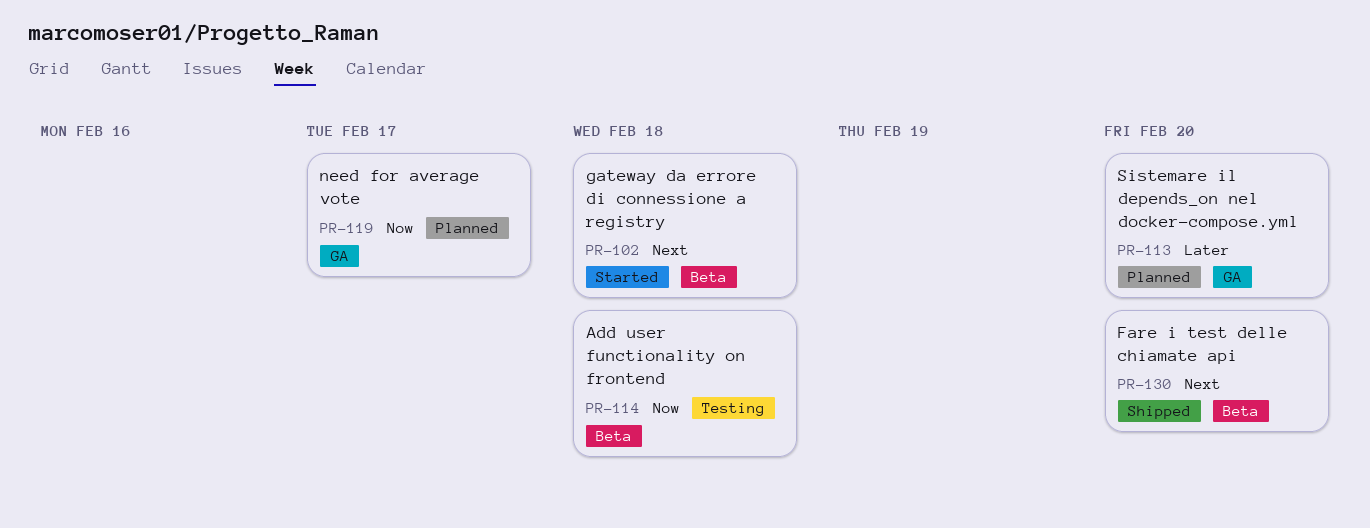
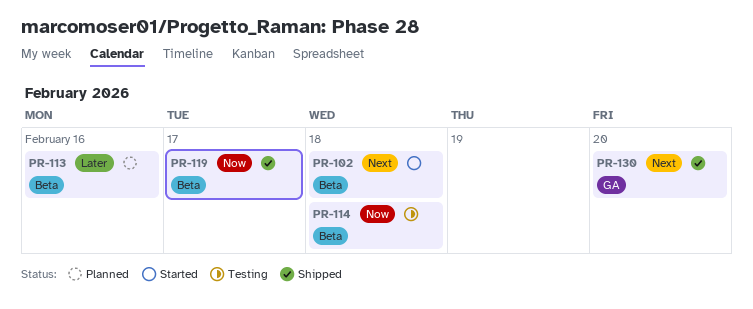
PR-113, label: GA -> Beta
PR-113, due: Feb 20 -> Feb 16
PR-119, status: Planned -> Shipped
PR-119, label: GA -> Beta
PR-130, label: Beta -> GA

